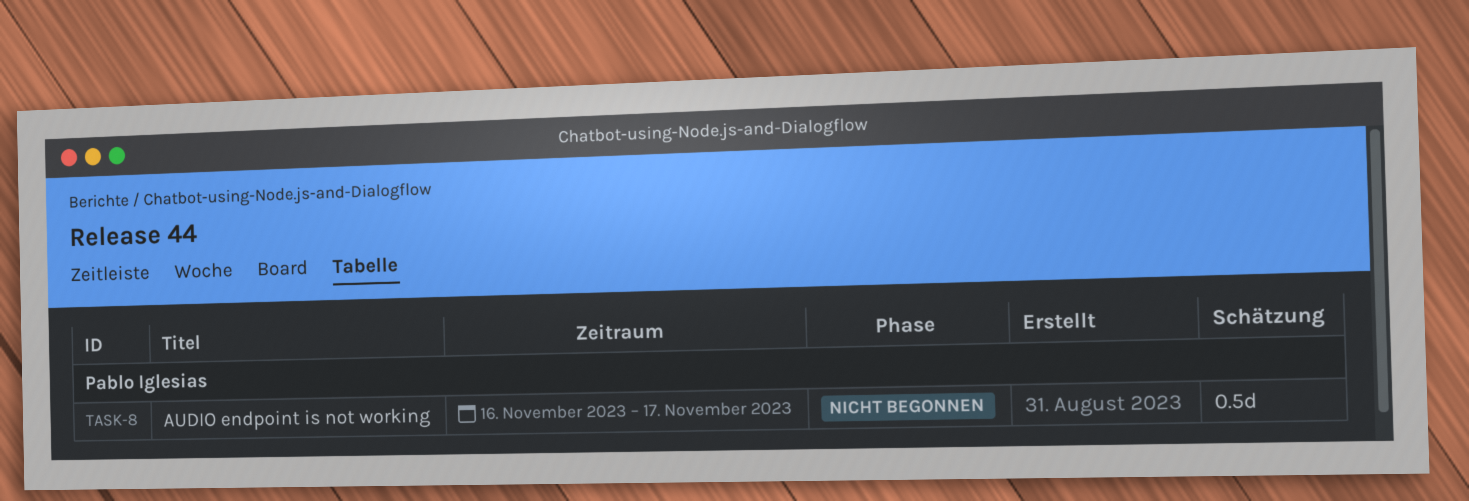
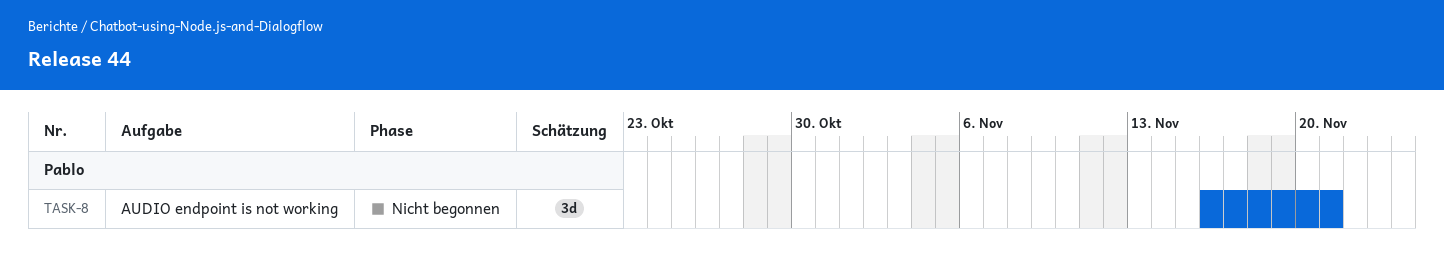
TASK-8, estimate: 0.5d -> 3d
TASK-8, due: Nov 17 -> Nov 21

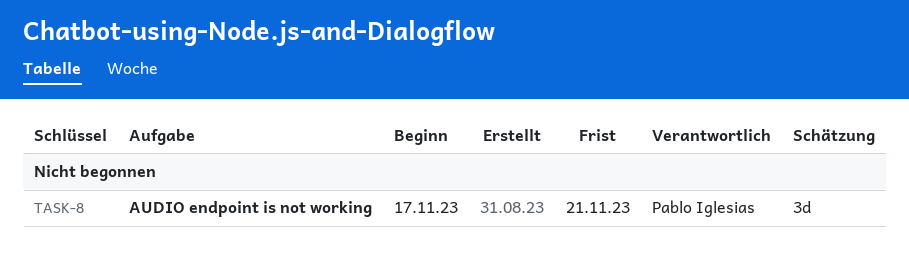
TASK-8, start: Nov 16 -> Nov 17

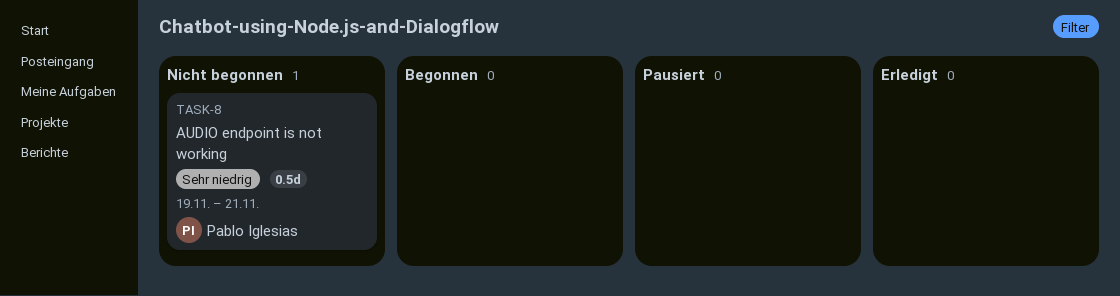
TASK-8, estimate: 3d -> 0.5d
TASK-8, start: Nov 17 -> Nov 19

